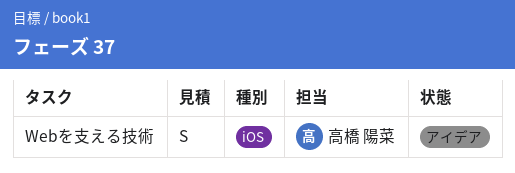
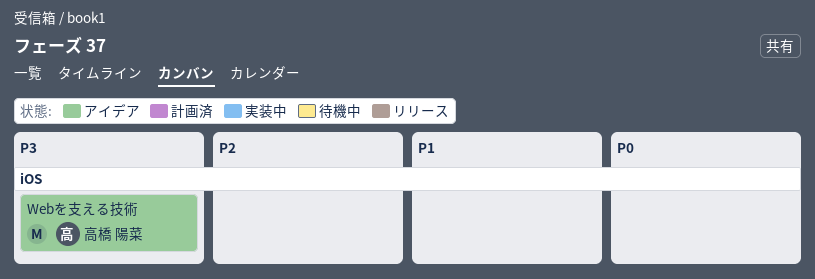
Webを支える技術, estimate: S -> M

